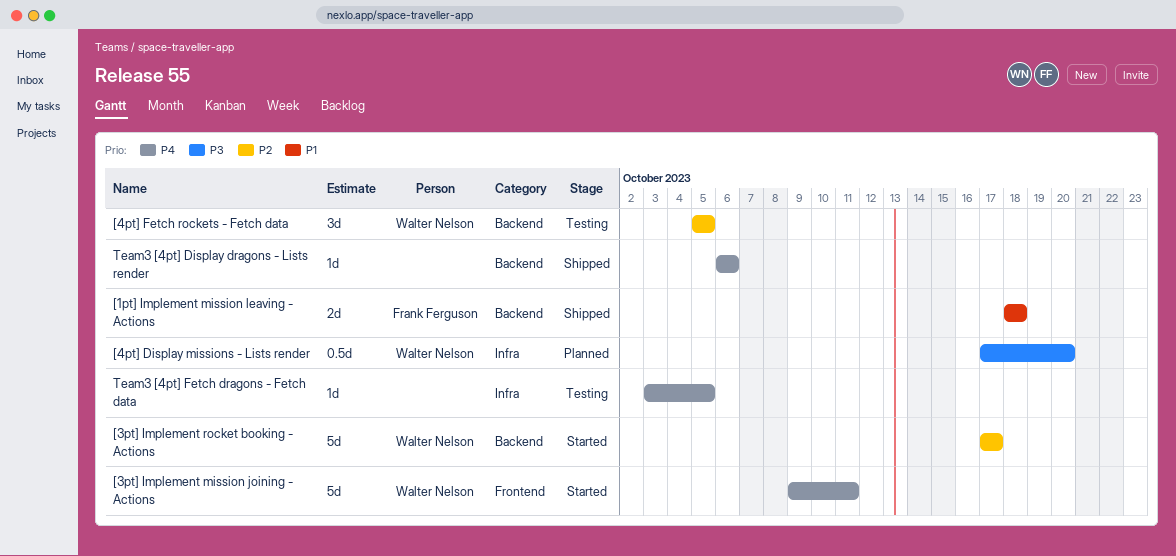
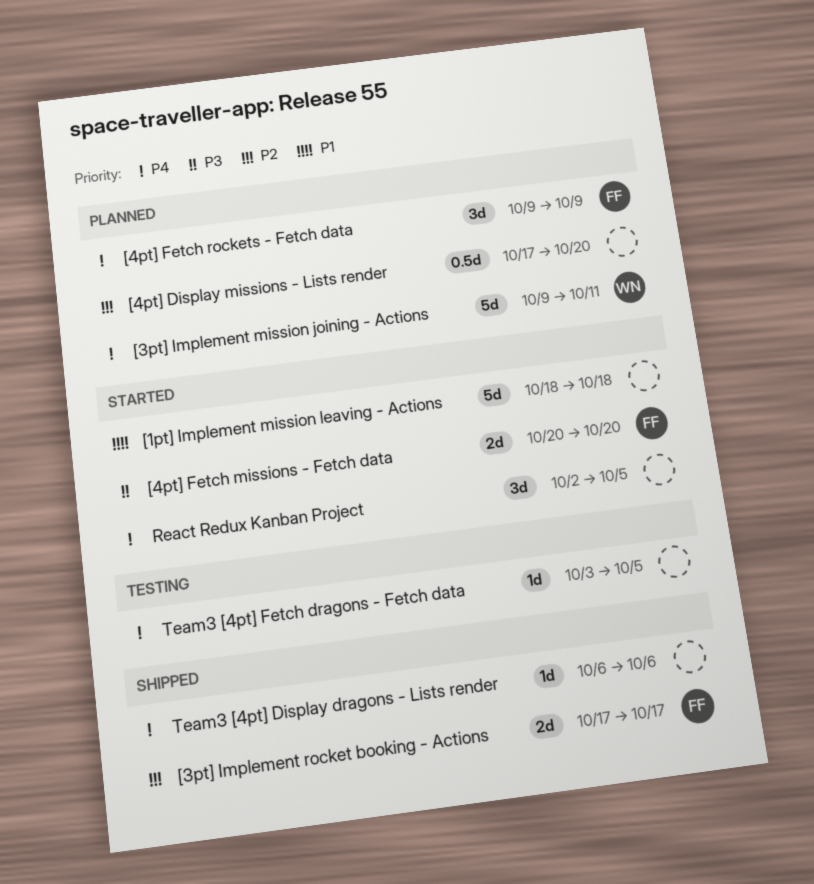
[1pt] Implement mission leaving - Actions, status: Shipped -> Started
[1pt] Implement mission leaving - Actions, owner: Frank Ferguson -> none
[1pt] Implement mission leaving - Actions, estimate: 2d -> 5d
[3pt] Implement mission joining - Actions, status: Started -> Planned
[3pt] Implement rocket booking - Actions, status: Started -> Shipped
[3pt] Implement rocket booking - Actions, owner: Walter Nelson -> Frank Ferguson
[3pt] Implement rocket booking - Actions, estimate: 5d -> 2d
[4pt] Display missions - Lists render, owner: Walter Nelson -> none
[4pt] Display missions - Lists render, priority: P3 -> P2
[4pt] Fetch missions - Fetch data: none -> present
[4pt] Fetch rockets - Fetch data, status: Testing -> Planned
[4pt] Fetch rockets - Fetch data, owner: Walter Nelson -> Frank Ferguson
[4pt] Fetch rockets - Fetch data, priority: P2 -> P4
[4pt] Fetch rockets - Fetch data, start: Oct 5 -> Oct 9
[4pt] Fetch rockets - Fetch data, due: Oct 5 -> Oct 9
React Redux Kanban Project: none -> present

